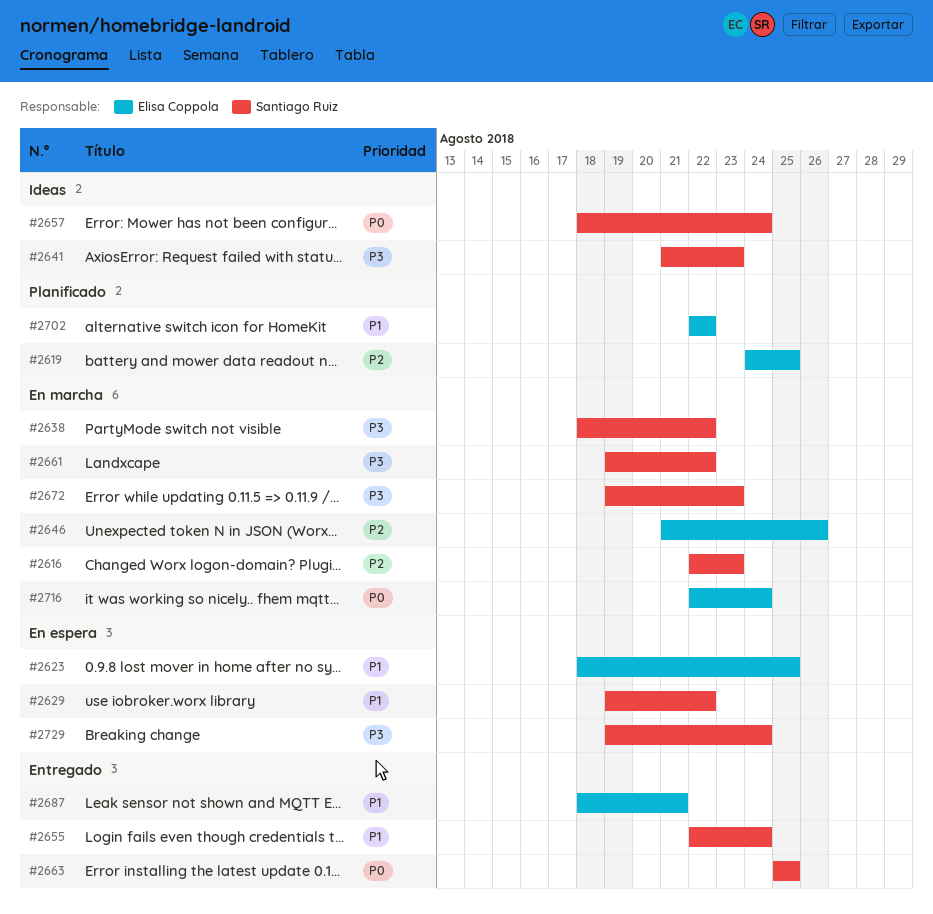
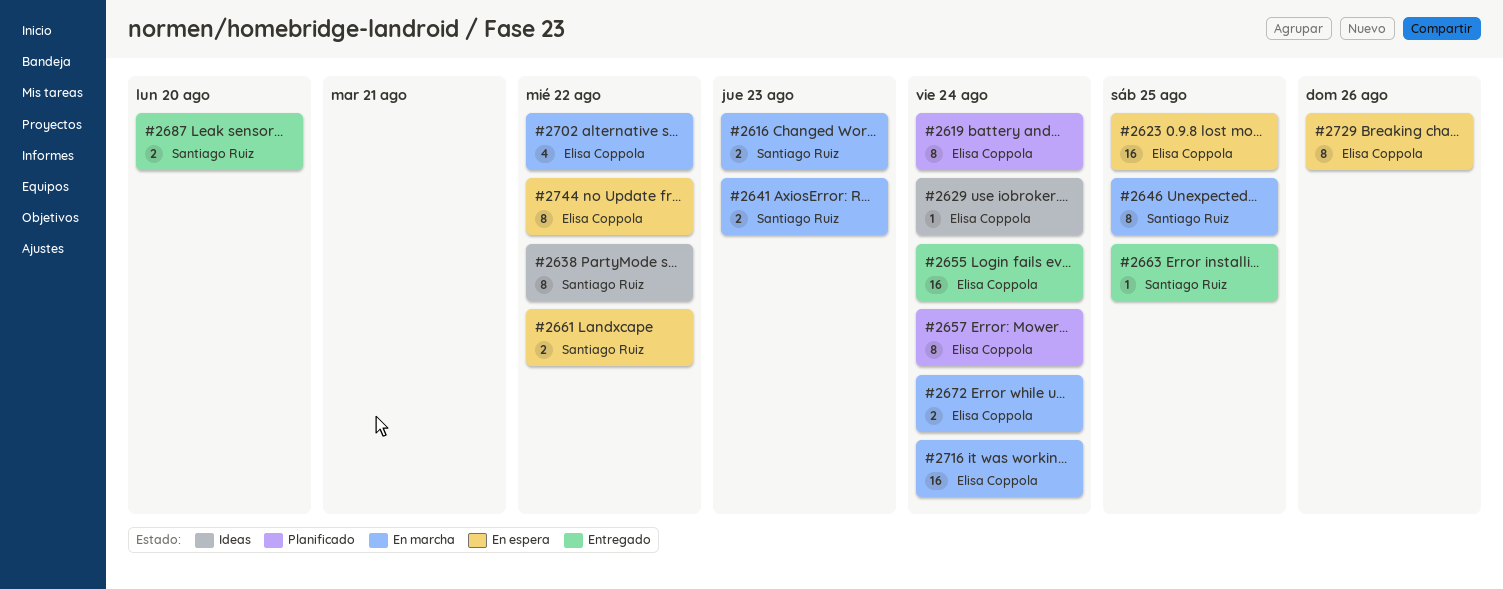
#2619, due: Aug 25 -> Aug 24
#2629, status: En espera -> Ideas
#2629, owner: Santiago Ruiz -> Elisa Coppola
#2629, due: Aug 22 -> Aug 24
#2638, status: En marcha -> Ideas
#2641, status: Ideas -> En marcha
#2646, owner: Elisa Coppola -> Santiago Ruiz
#2646, due: Aug 26 -> Aug 25
#2655, owner: Santiago Ruiz -> Elisa Coppola
#2657, status: Ideas -> Planificado
#2657, owner: Santiago Ruiz -> Elisa Coppola
#2661, status: En marcha -> En espera
#2672, owner: Santiago Ruiz -> Elisa Coppola
#2672, due: Aug 23 -> Aug 24
#2687, owner: Elisa Coppola -> Santiago Ruiz
#2687, due: Aug 21 -> Aug 20
#2702, status: Planificado -> En marcha
#2729, owner: Santiago Ruiz -> Elisa Coppola
#2729, due: Aug 24 -> Aug 26
#2744: none -> present

